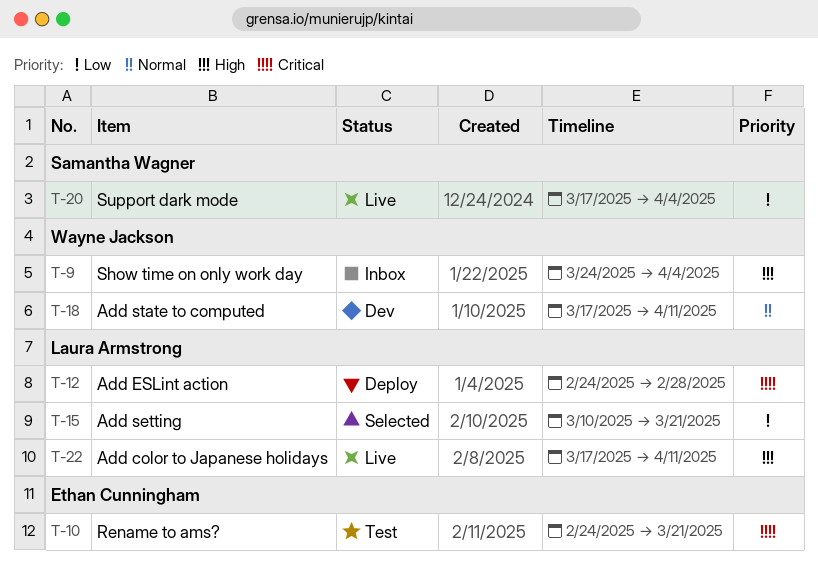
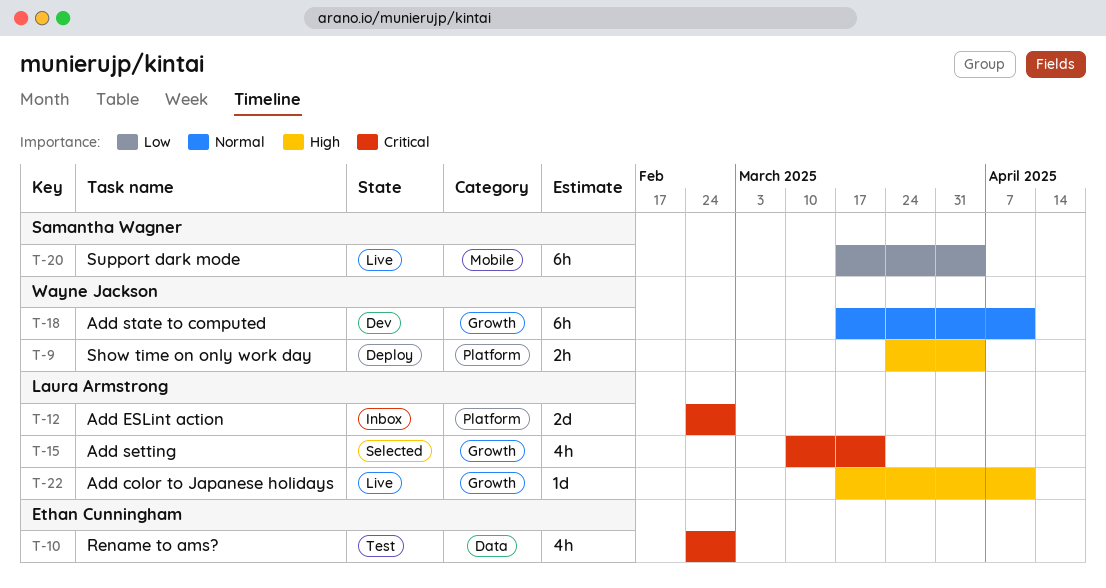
T-9, status: Inbox -> Deploy
T-10, due: Mar 21 -> Feb 28
T-12, status: Deploy -> Inbox
T-15, priority: Low -> Critical

